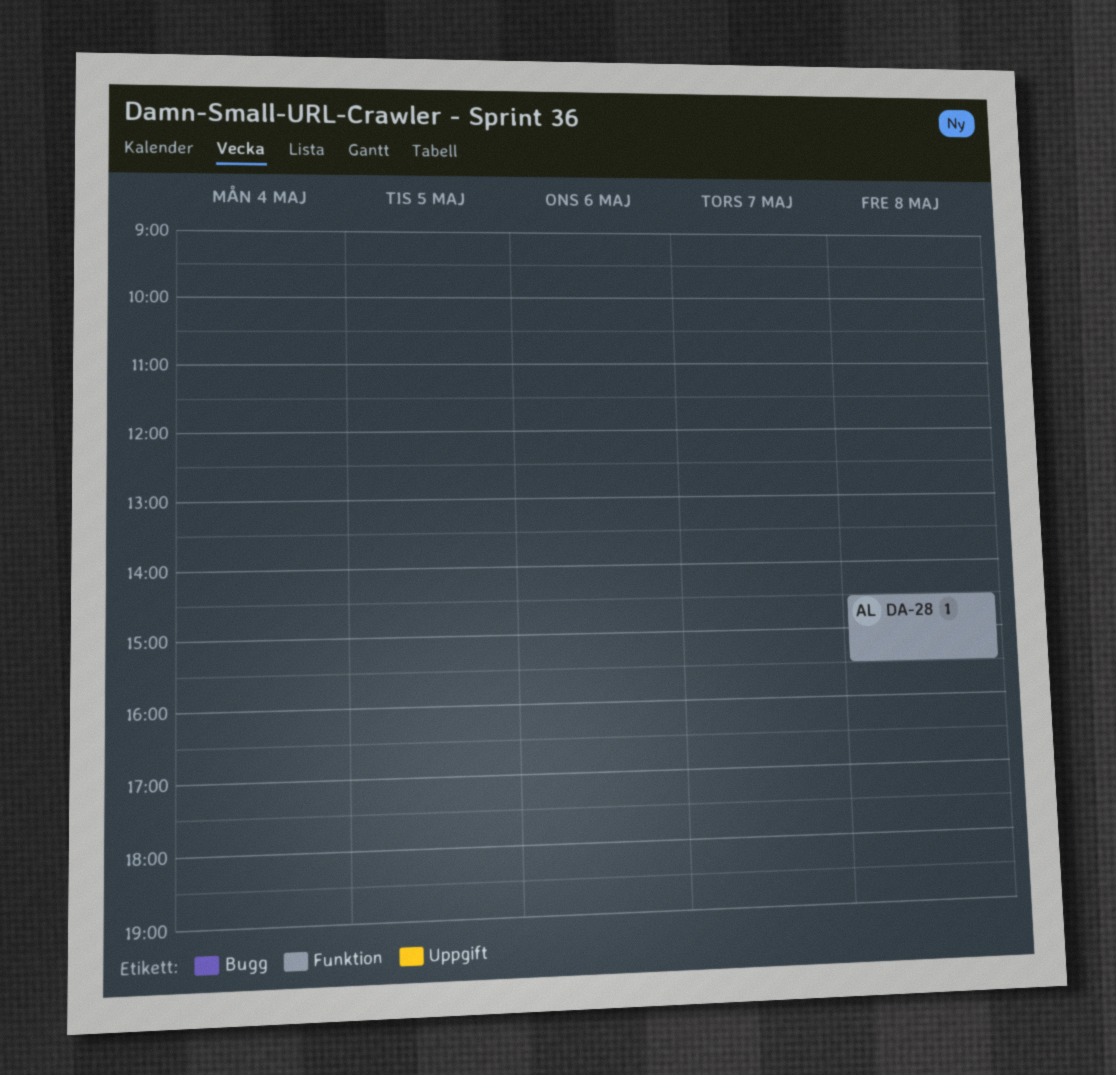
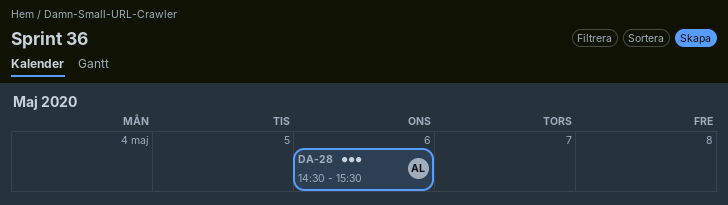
DA-28, estimate: 1 -> 3
DA-28, day: May 8 -> May 6

